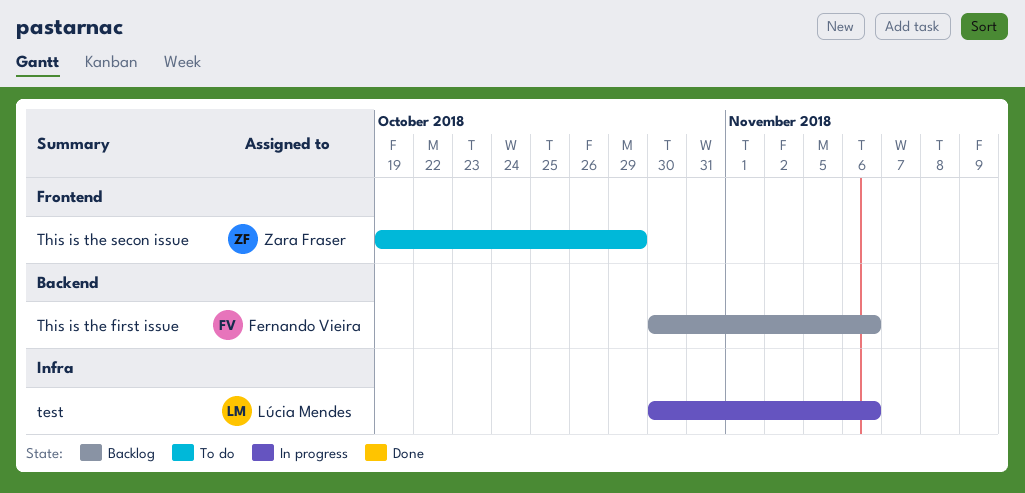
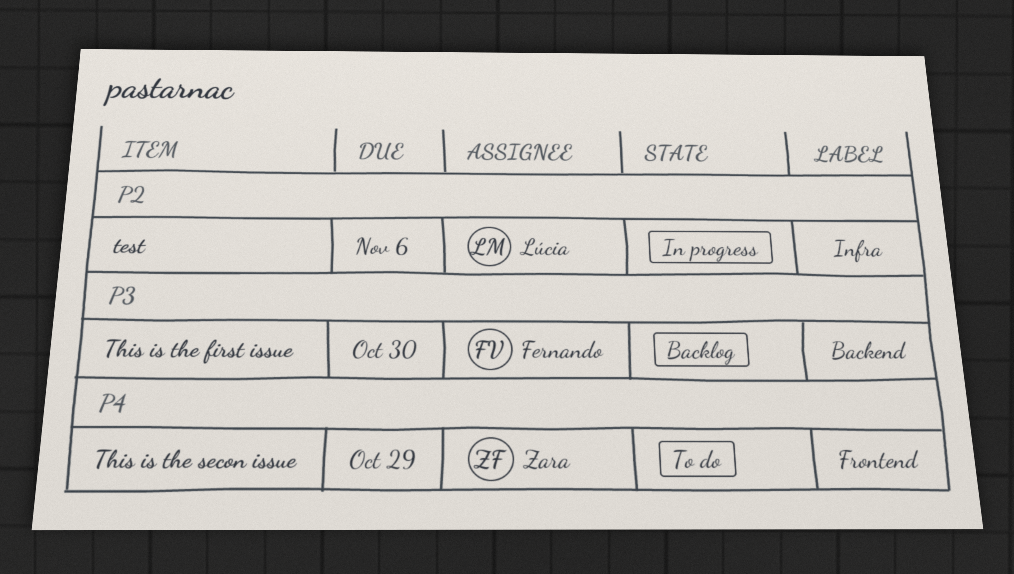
This is the first issue, due: Nov 6 -> Oct 30

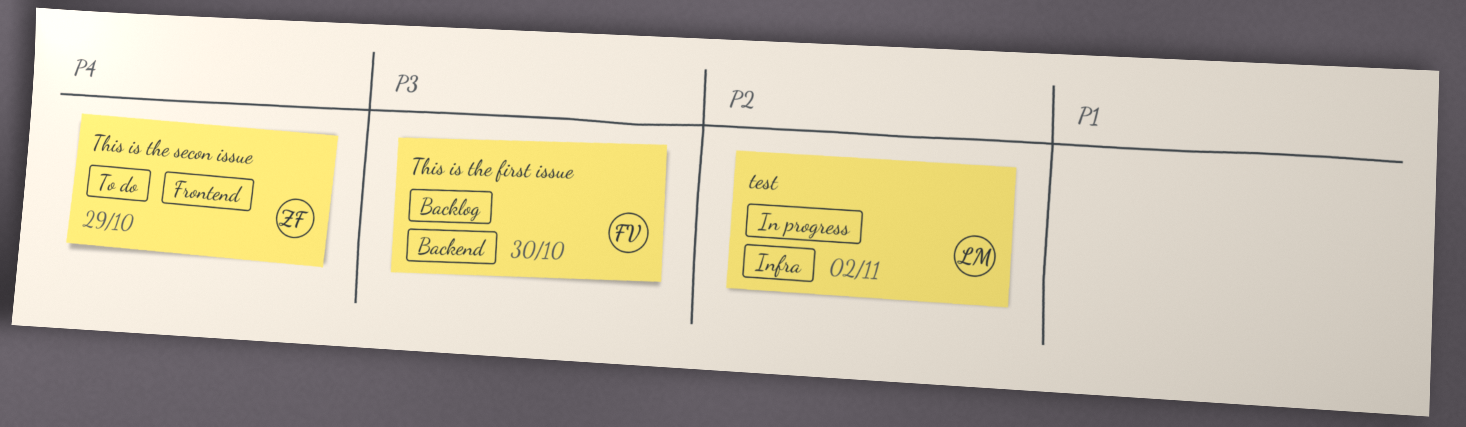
test, due: Nov 6 -> Nov 2

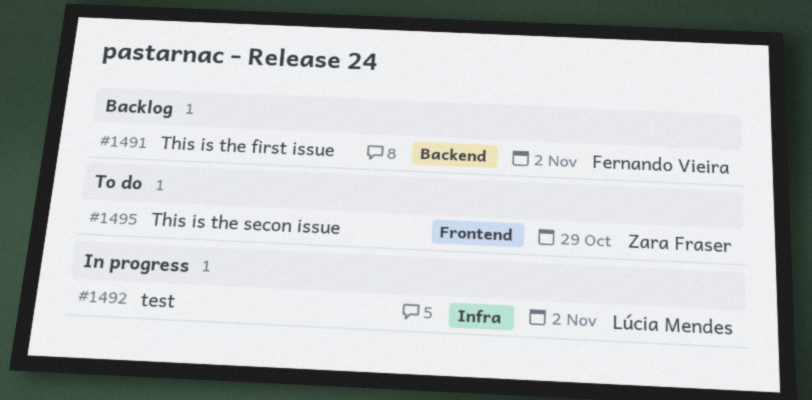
This is the first issue, due: Oct 30 -> Nov 2

